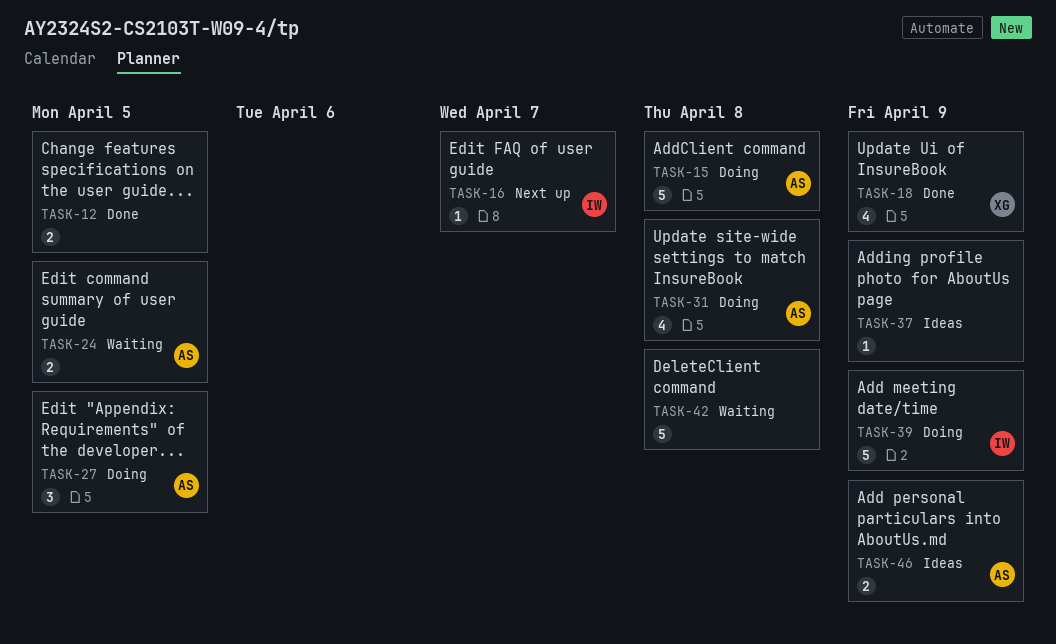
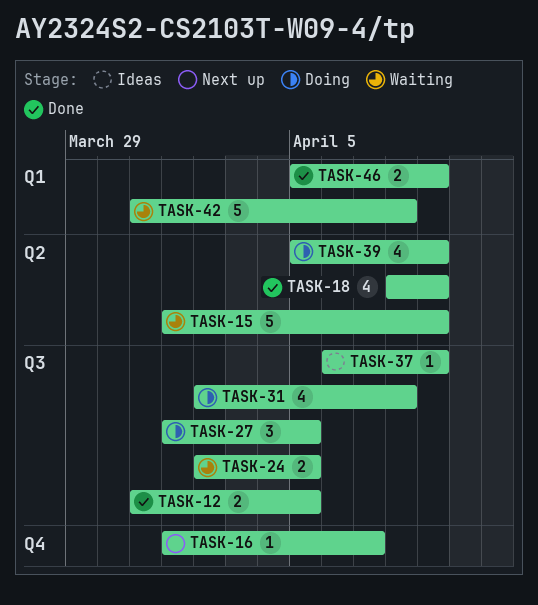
TASK-15, status: Doing -> Waiting
TASK-15, due: Apr 8 -> Apr 9
TASK-39, estimate: 5 -> 4
TASK-46, status: Ideas -> Done

